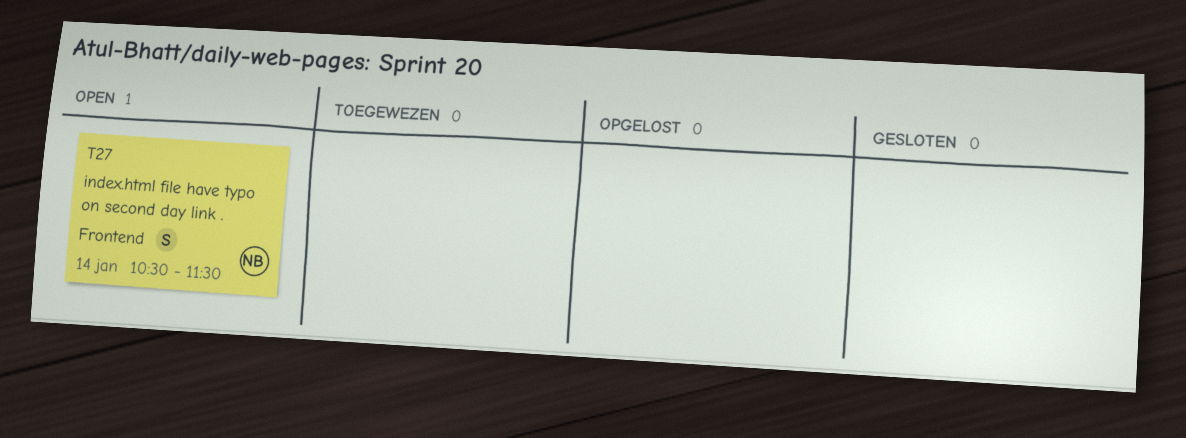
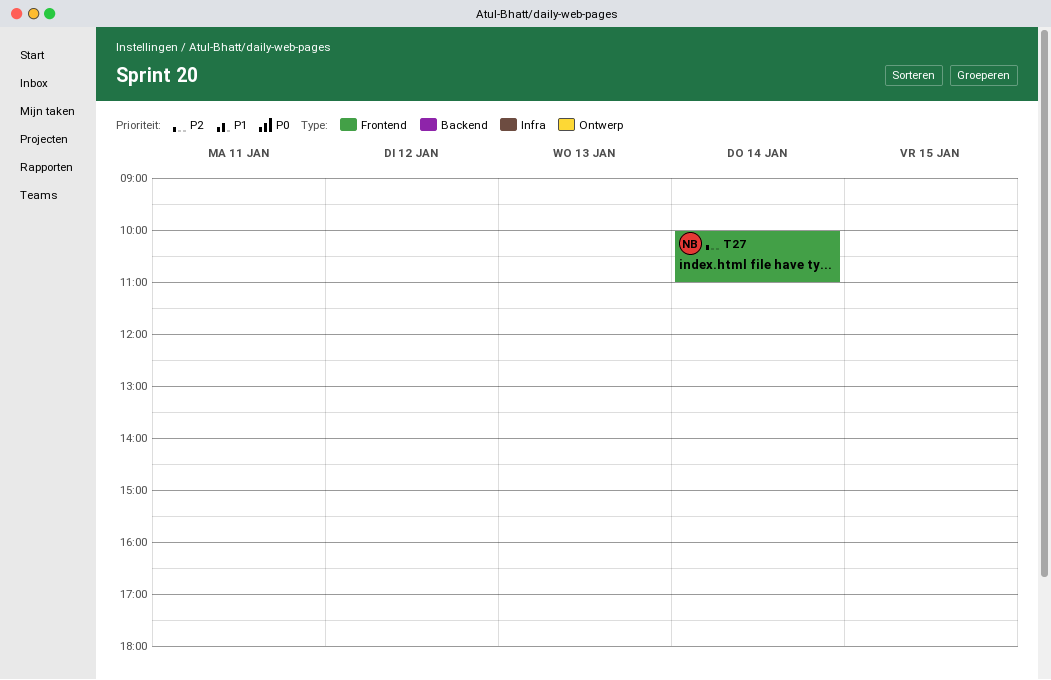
T27, begins: 10:30 -> 10:00
T27, ends: 11:30 -> 11:00

